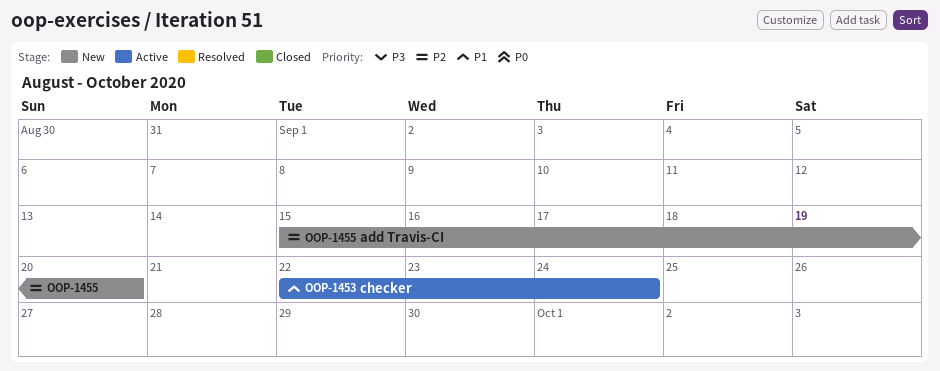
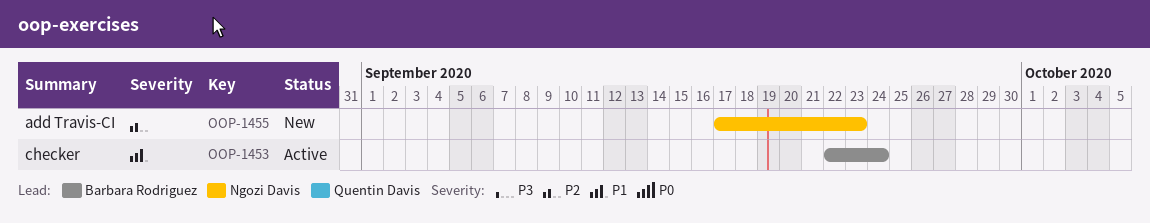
OOP-1455, start: Sep 15 -> Sep 17
OOP-1455, due: Sep 20 -> Sep 23

